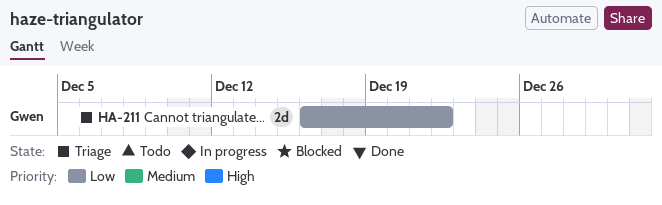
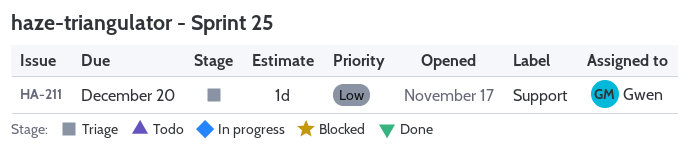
HA-211, estimate: 2d -> 1d
HA-211, due: Dec 22 -> Dec 20

